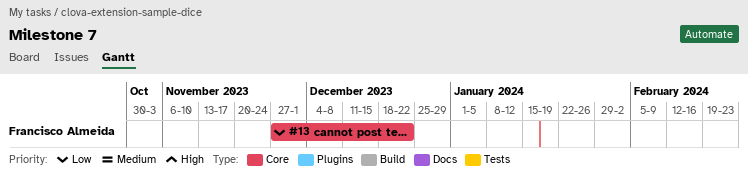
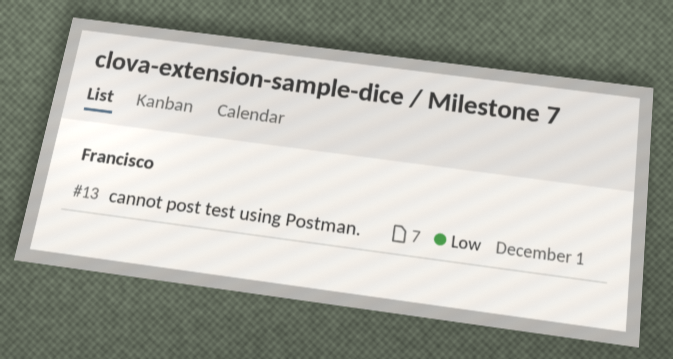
#13, due: Dec 22 -> Dec 1

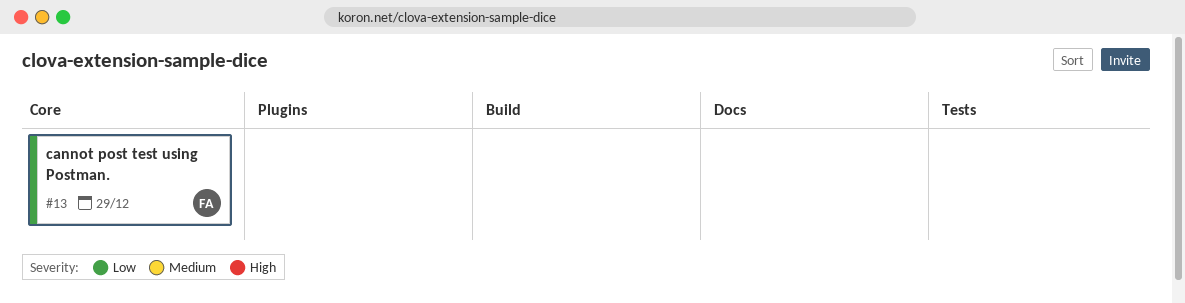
#13, due: Dec 1 -> Dec 29

